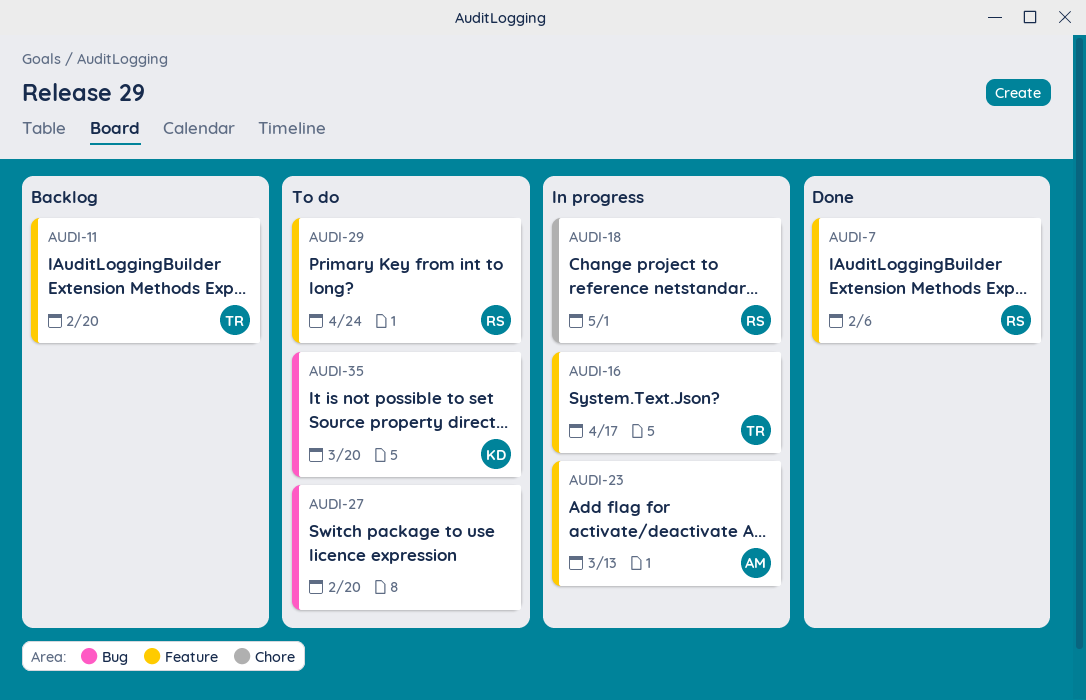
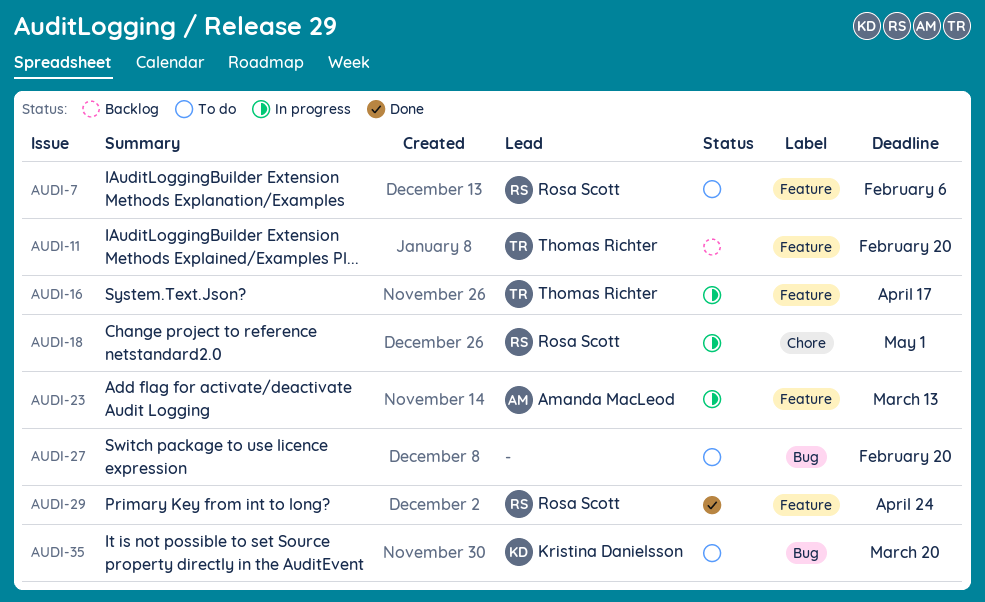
AUDI-7, status: Done -> To do
AUDI-29, status: To do -> Done

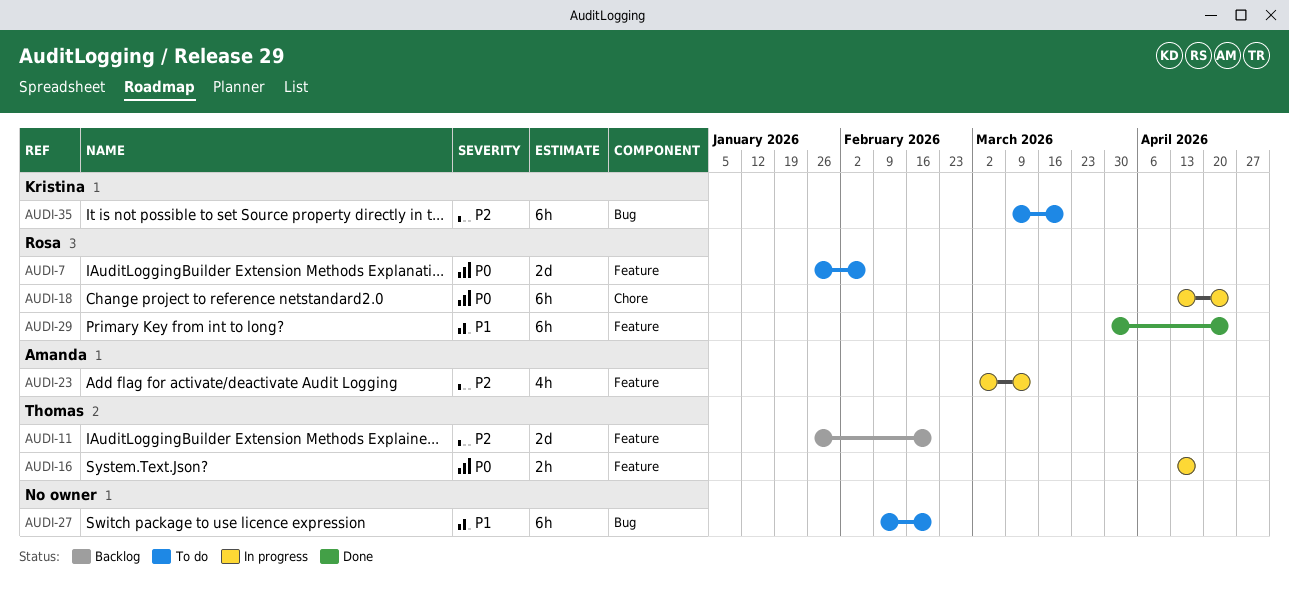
AUDI-18, due: May 1 -> Apr 24

